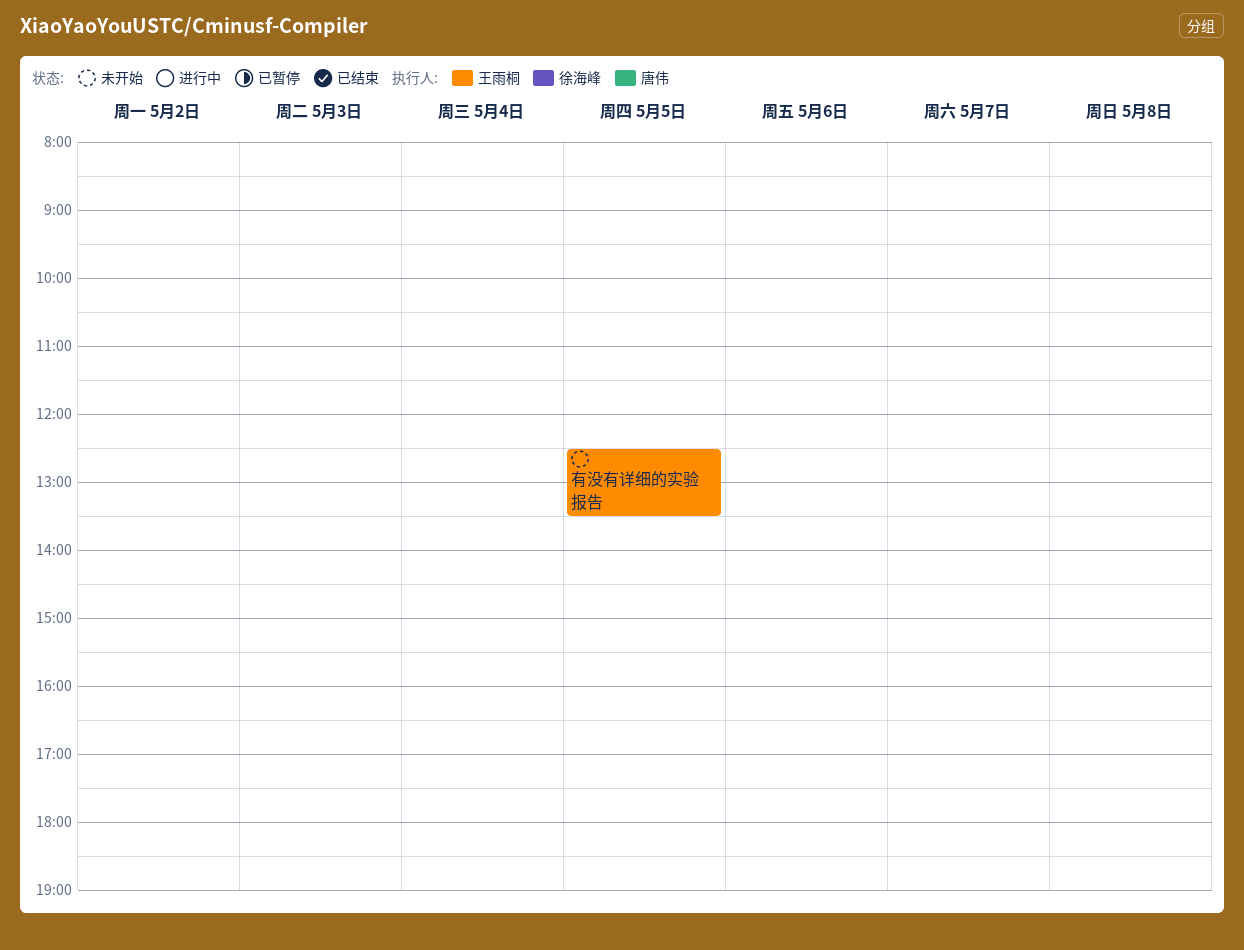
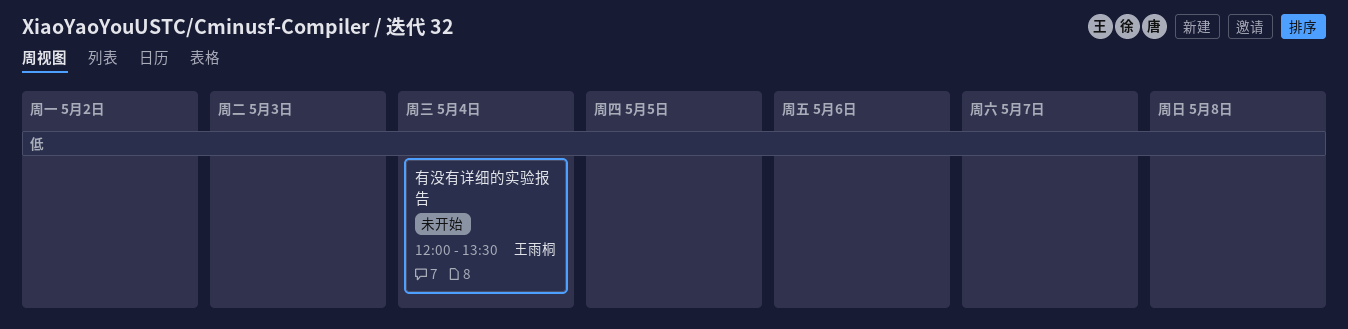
有没有详细的实验报告, day: May 5 -> May 4
有没有详细的实验报告, begins: 12:30 -> 12:00

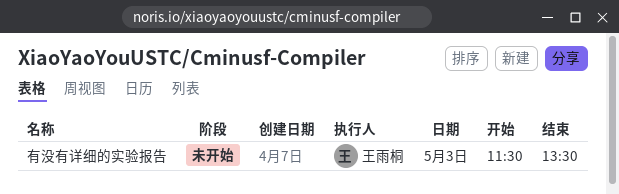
有没有详细的实验报告, day: May 4 -> May 3
有没有详细的实验报告, begins: 12:00 -> 11:30

